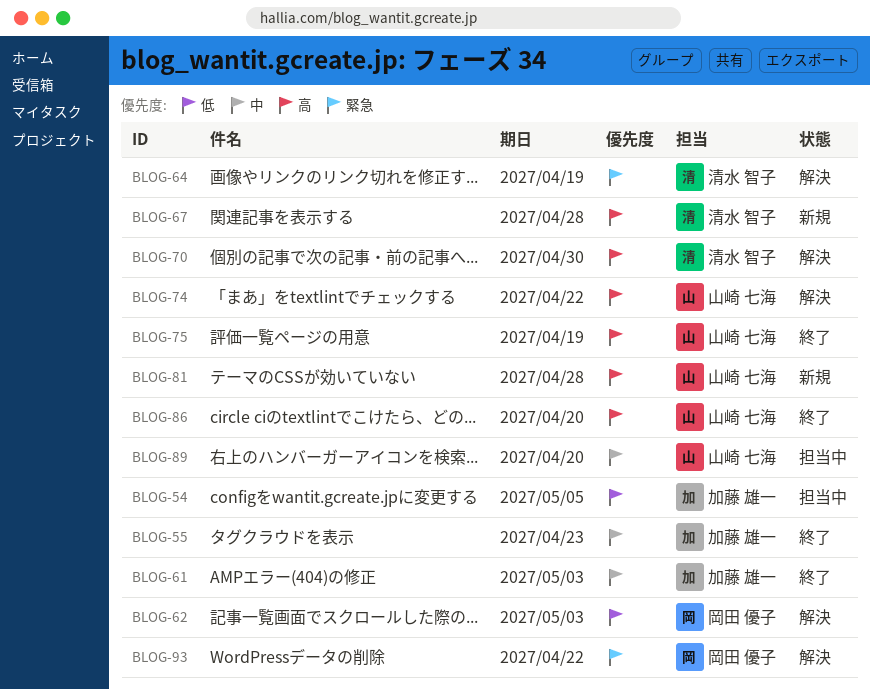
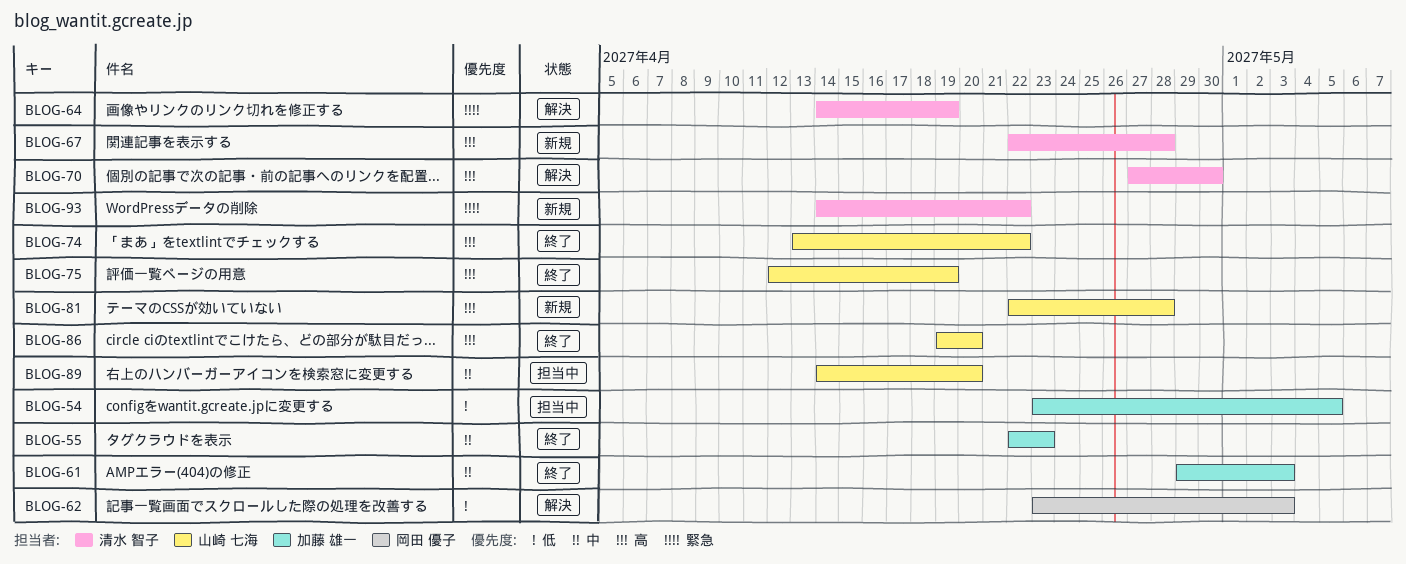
BLOG-74, status: 解決 -> 終了
BLOG-93, status: 解決 -> 新規
BLOG-93, owner: 岡田 優子 -> 清水 智子

